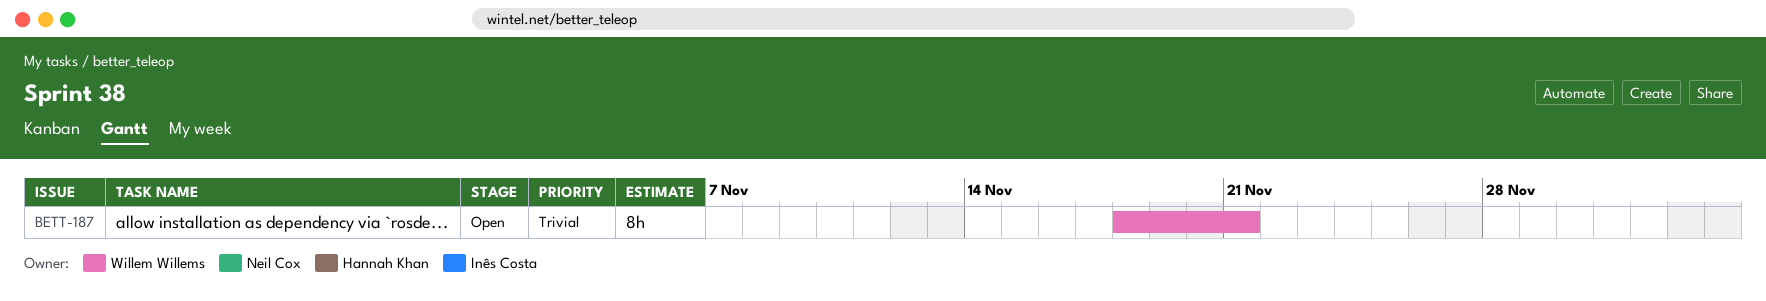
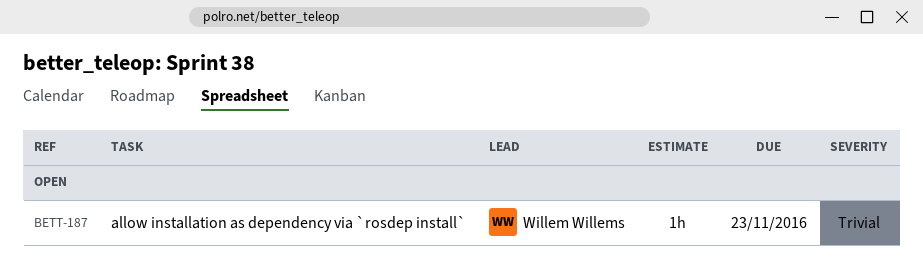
BETT-187, estimate: 8h -> 1h
BETT-187, due: Nov 21 -> Nov 23

